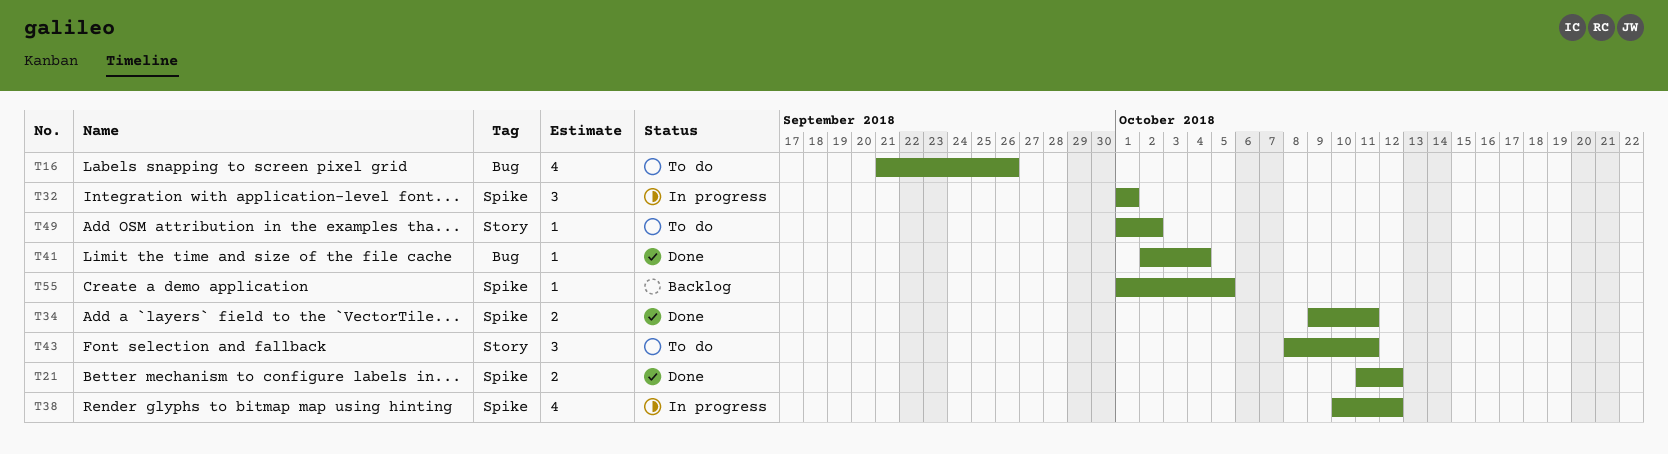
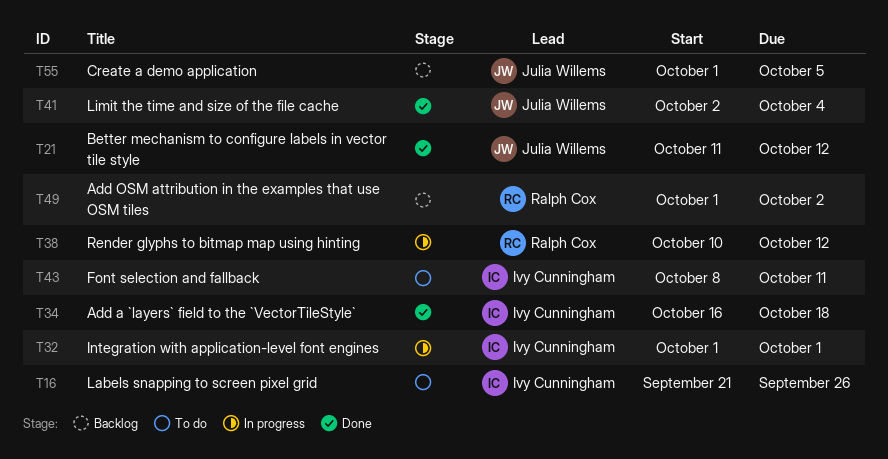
T34, start: Oct 9 -> Oct 16
T34, due: Oct 11 -> Oct 18
T49, status: To do -> Backlog

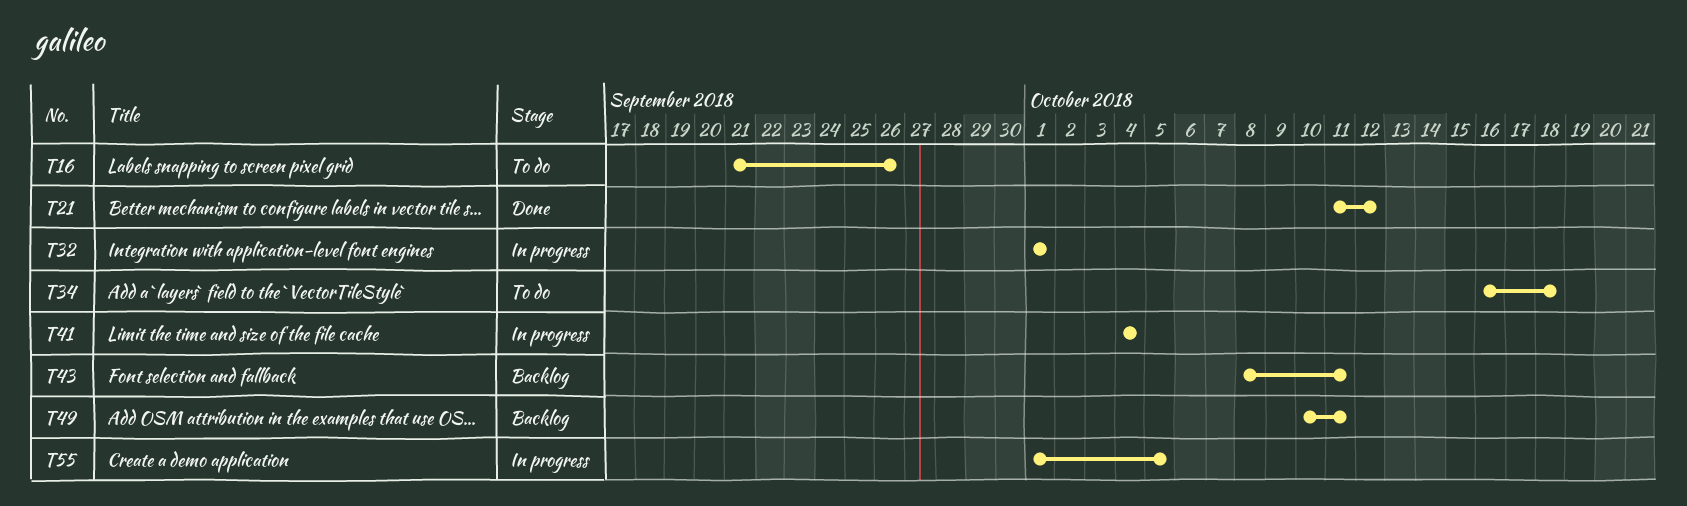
T34, status: Done -> To do
T38: present -> none
T41, status: Done -> In progress
T41, start: Oct 2 -> Oct 4
T43, status: To do -> Backlog
T49, start: Oct 1 -> Oct 10
T49, due: Oct 2 -> Oct 11
T55, status: Backlog -> In progress

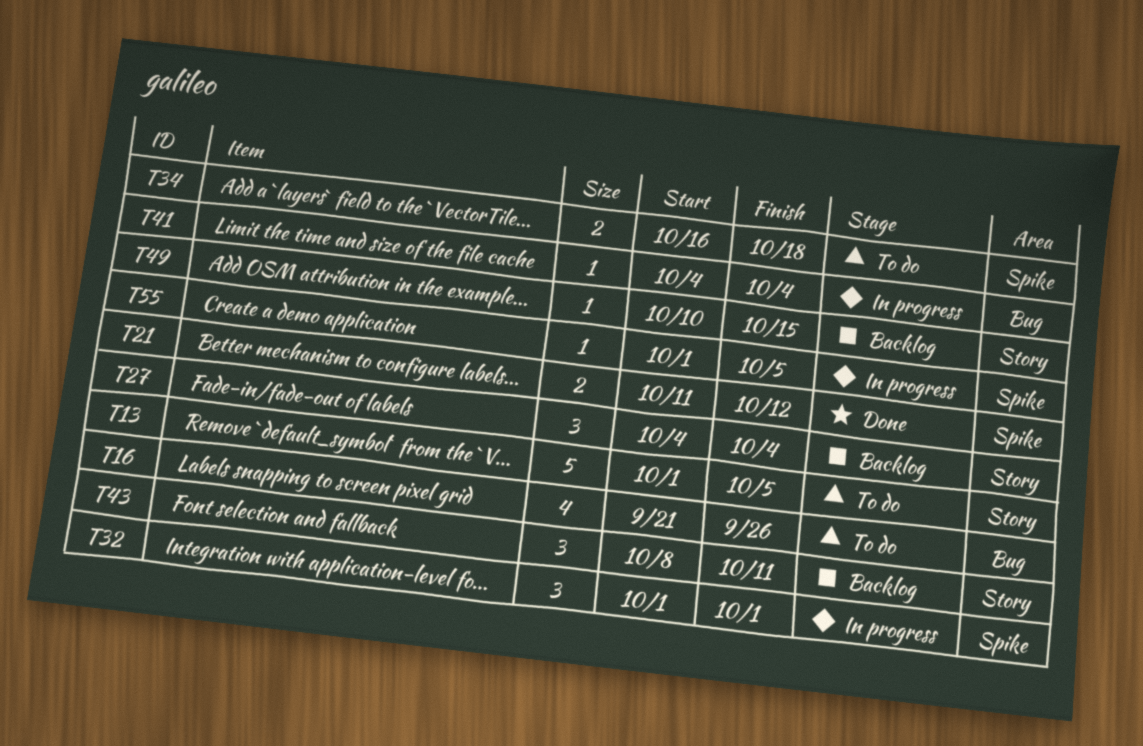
T13: none -> present
T27: none -> present
T49, due: Oct 11 -> Oct 15

